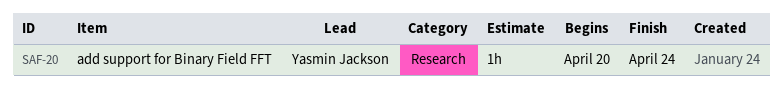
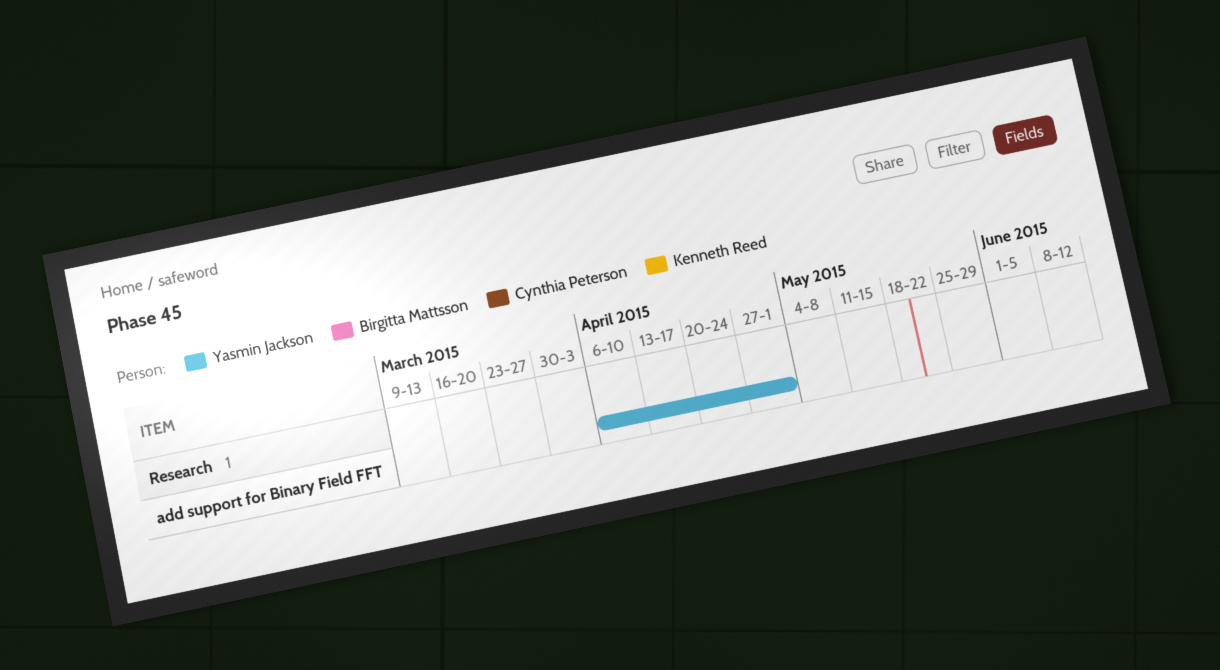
add support for Binary Field FFT, start: Apr 20 -> Apr 6
add support for Binary Field FFT, due: Apr 24 -> May 1

